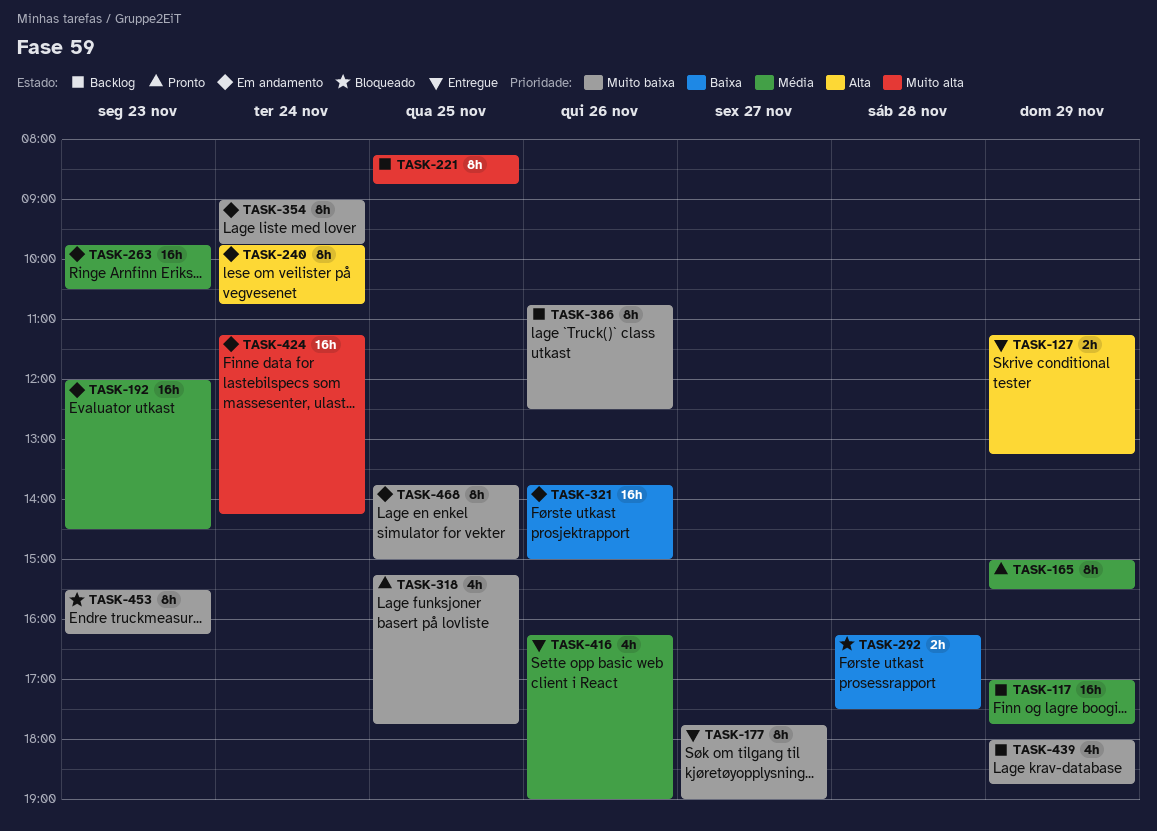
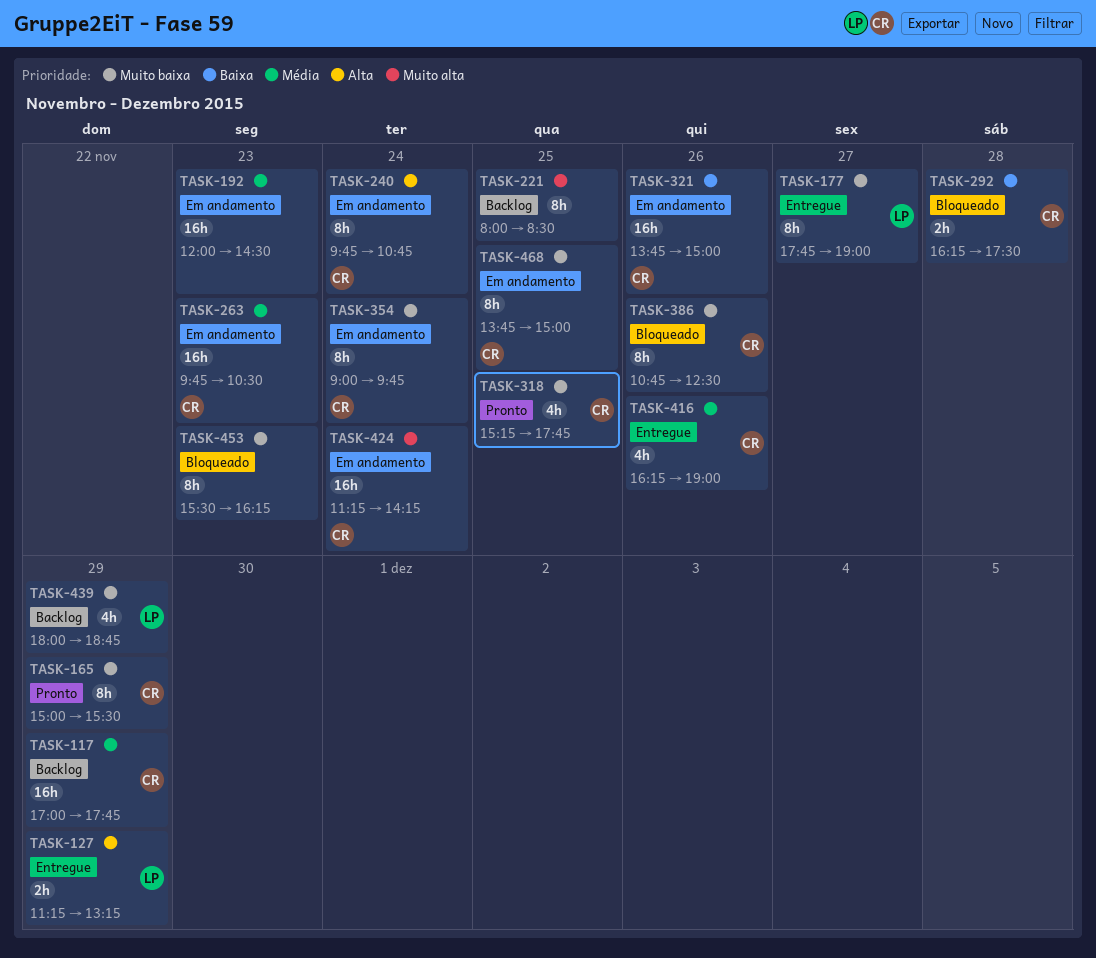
TASK-165, priority: Média -> Muito baixa
TASK-221, begins: 08:15 -> 08:00
TASK-221, ends: 08:45 -> 08:30
TASK-386, status: Backlog -> Bloqueado

